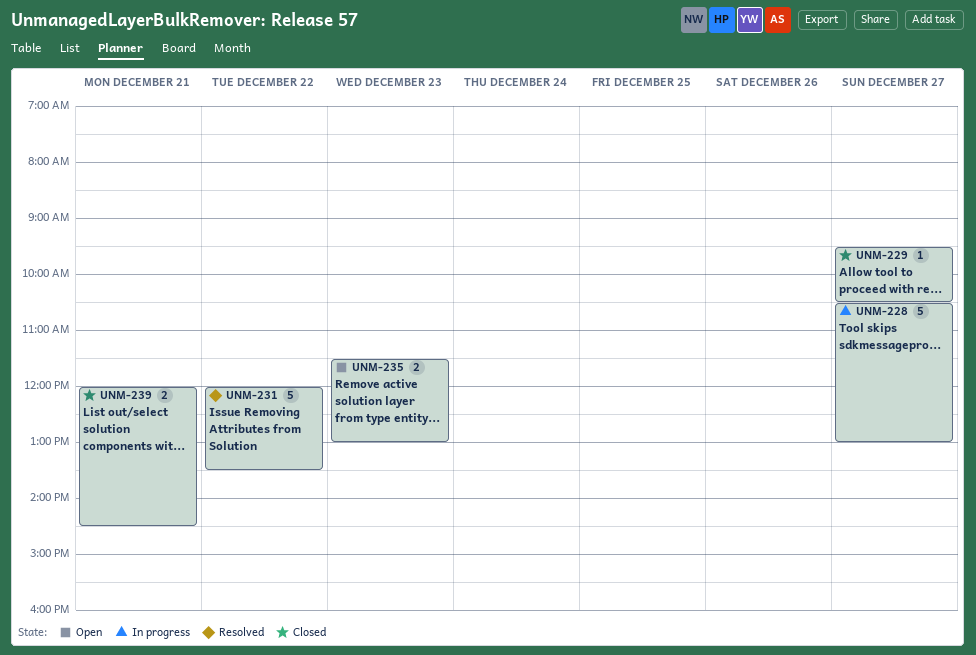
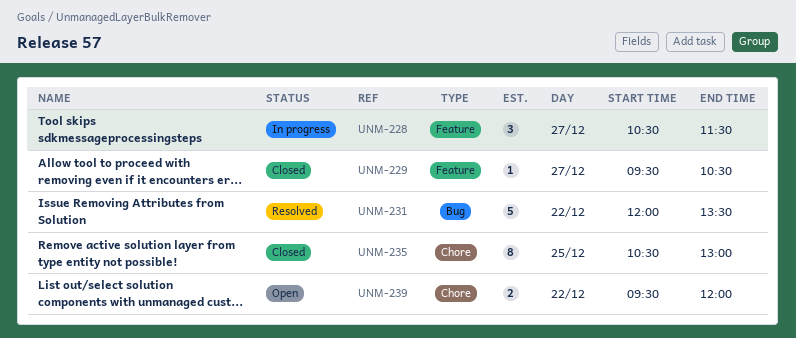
UNM-228, estimate: 5 -> 3
UNM-228, ends: 13:00 -> 11:30
UNM-235, status: Open -> Closed
UNM-235, estimate: 2 -> 8
UNM-235, day: Dec 23 -> Dec 25
UNM-235, begins: 11:30 -> 10:30
UNM-239, status: Closed -> Open
UNM-239, day: Dec 21 -> Dec 22
UNM-239, begins: 12:00 -> 09:30
UNM-239, ends: 14:30 -> 12:00

